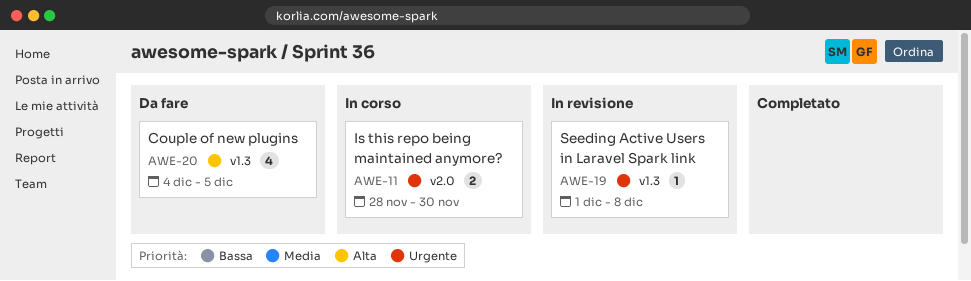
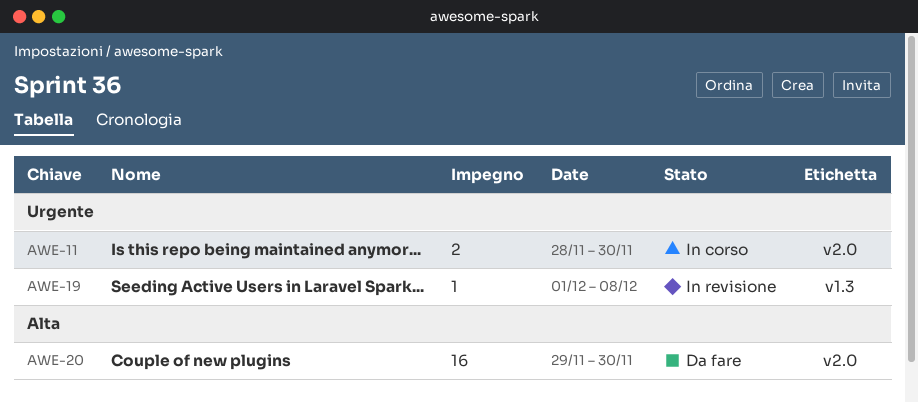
AWE-20, label: v1.3 -> v2.0
AWE-20, estimate: 4 -> 16
AWE-20, start: Dec 4 -> Nov 29
AWE-20, due: Dec 5 -> Nov 30

